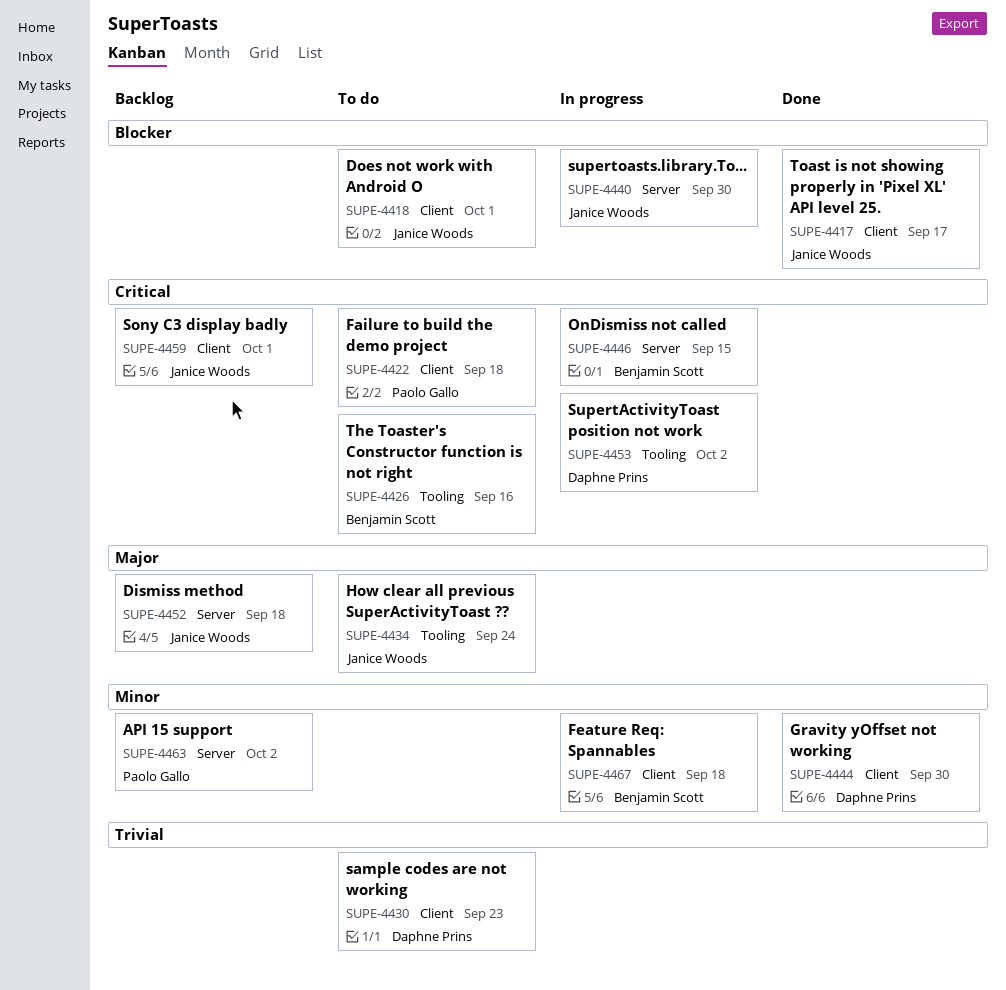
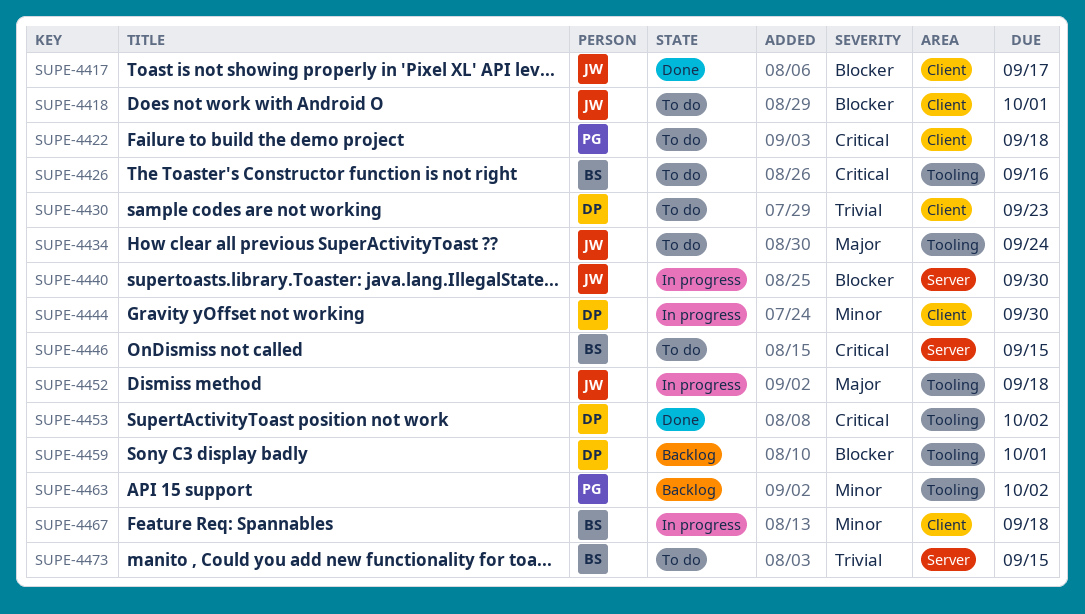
SUPE-4444, status: Done -> In progress
SUPE-4446, status: In progress -> To do
SUPE-4452, status: Backlog -> In progress
SUPE-4452, label: Server -> Tooling
SUPE-4453, status: In progress -> Done
SUPE-4459, owner: Janice Woods -> Daphne Prins
SUPE-4459, priority: Critical -> Blocker
SUPE-4459, label: Client -> Tooling
SUPE-4463, label: Server -> Tooling
SUPE-4473: none -> present

